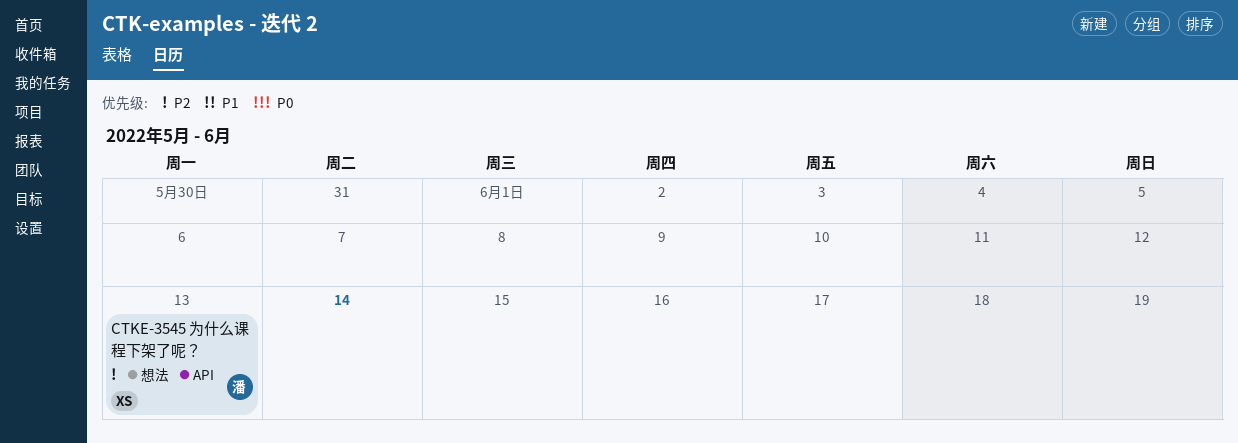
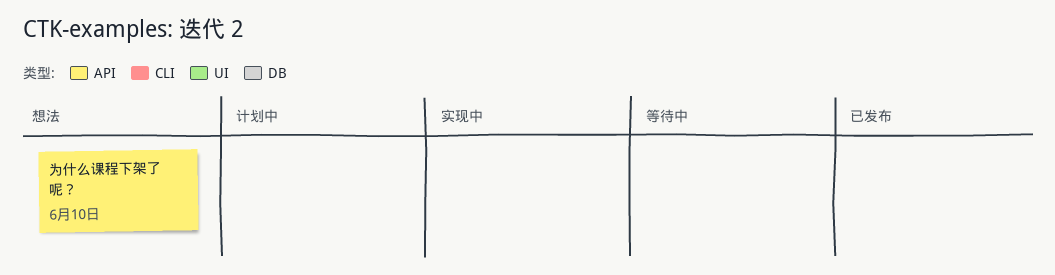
为什么课程下架了呢？, due: Jun 13 -> Jun 10

